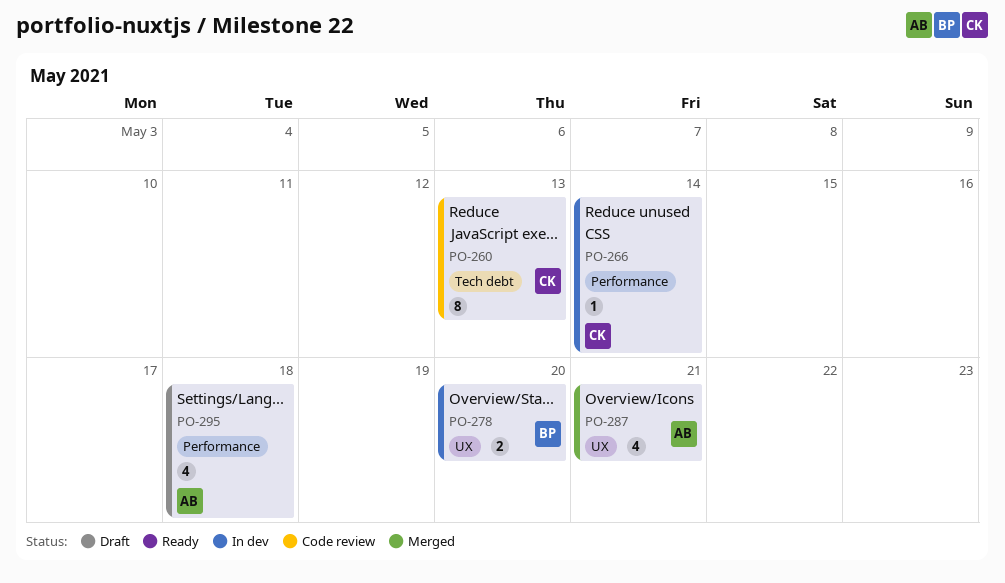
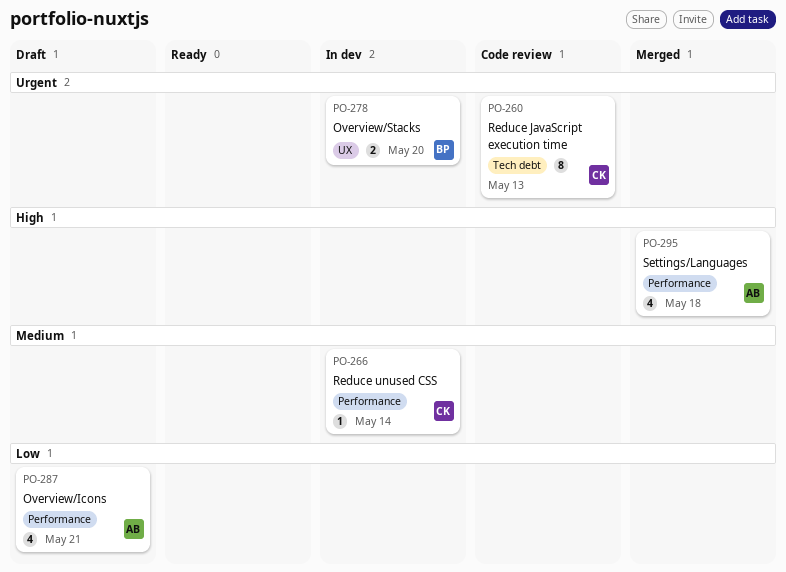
PO-287, status: Merged -> Draft
PO-287, label: UX -> Performance
PO-295, status: Draft -> Merged

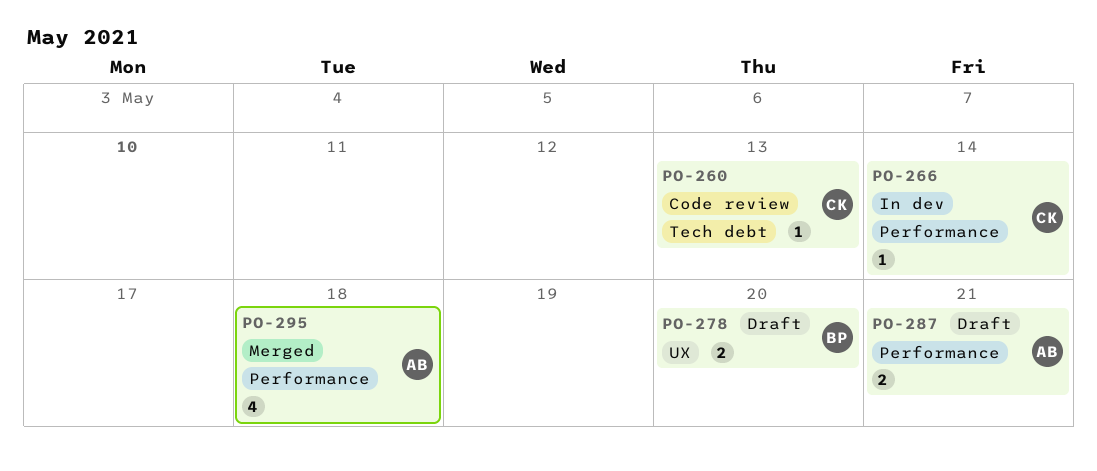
PO-260, estimate: 8 -> 1
PO-278, status: In dev -> Draft
PO-287, estimate: 4 -> 2

